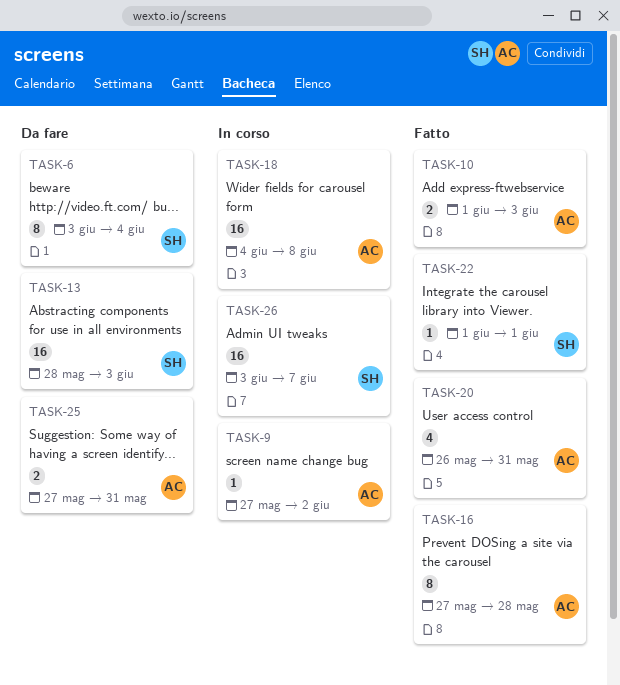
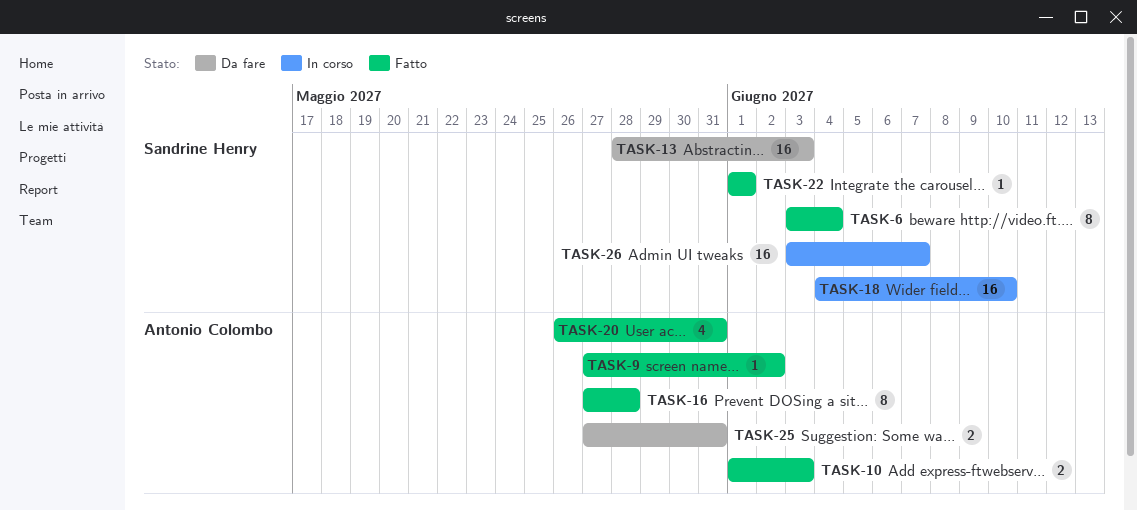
TASK-6, status: Da fare -> Fatto
TASK-9, status: In corso -> Fatto
TASK-18, owner: Antonio Colombo -> Sandrine Henry
TASK-18, due: Jun 8 -> Jun 10

